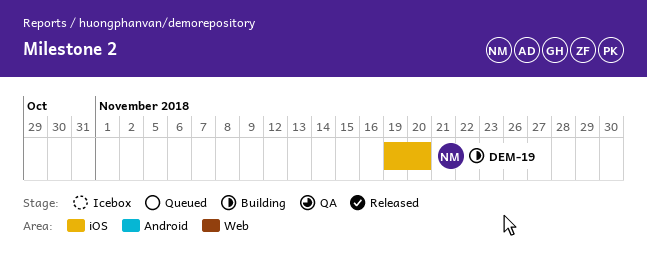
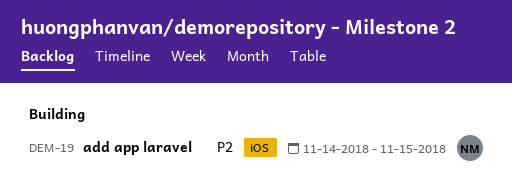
DEM-19, start: Nov 19 -> Nov 14
DEM-19, due: Nov 20 -> Nov 15

